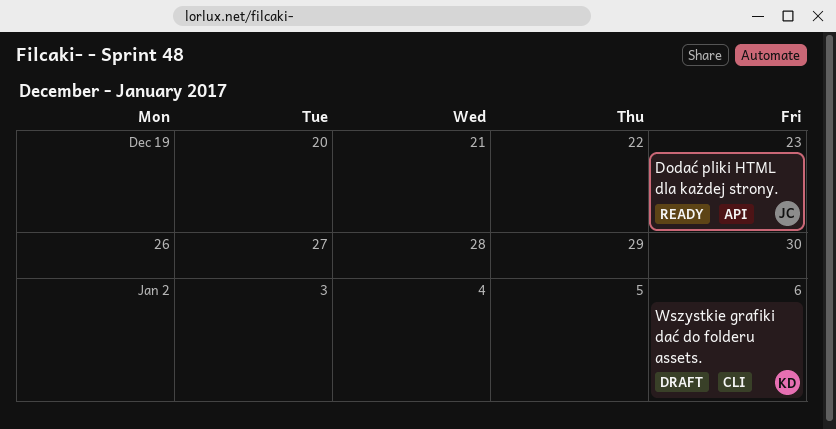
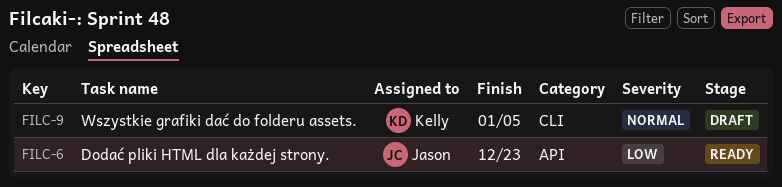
Wszystkie grafiki dać do folderu assets., due: Jan 6 -> Jan 5

